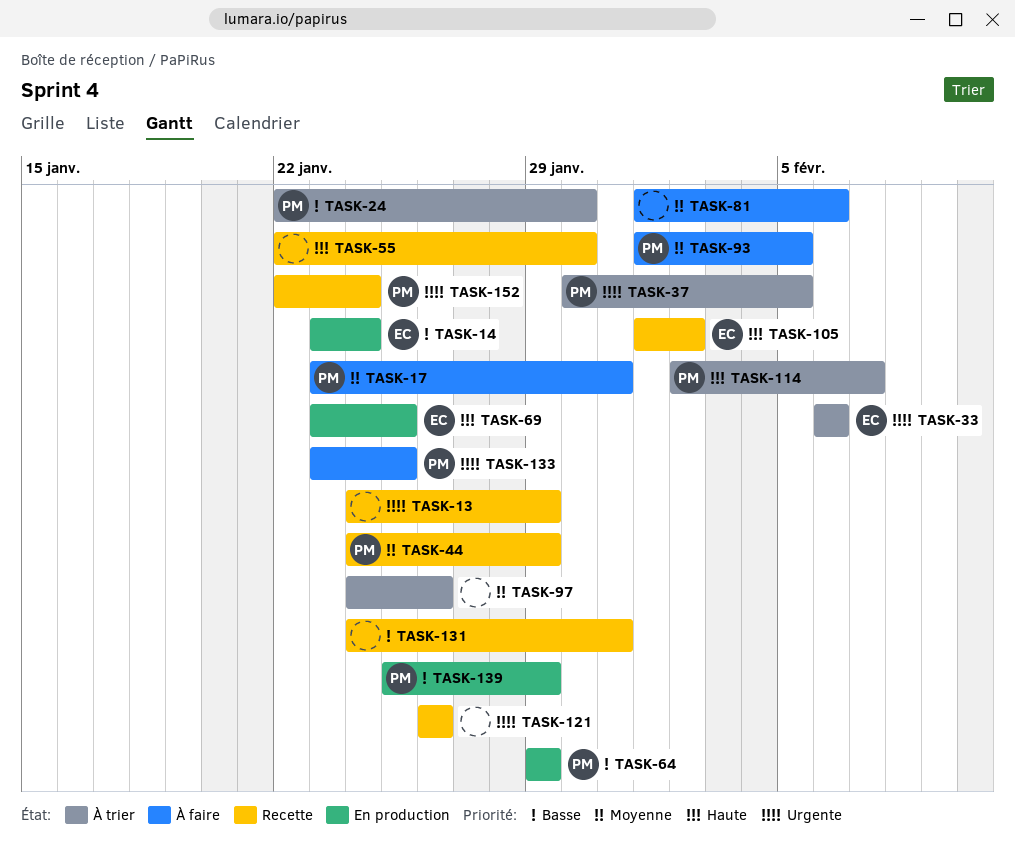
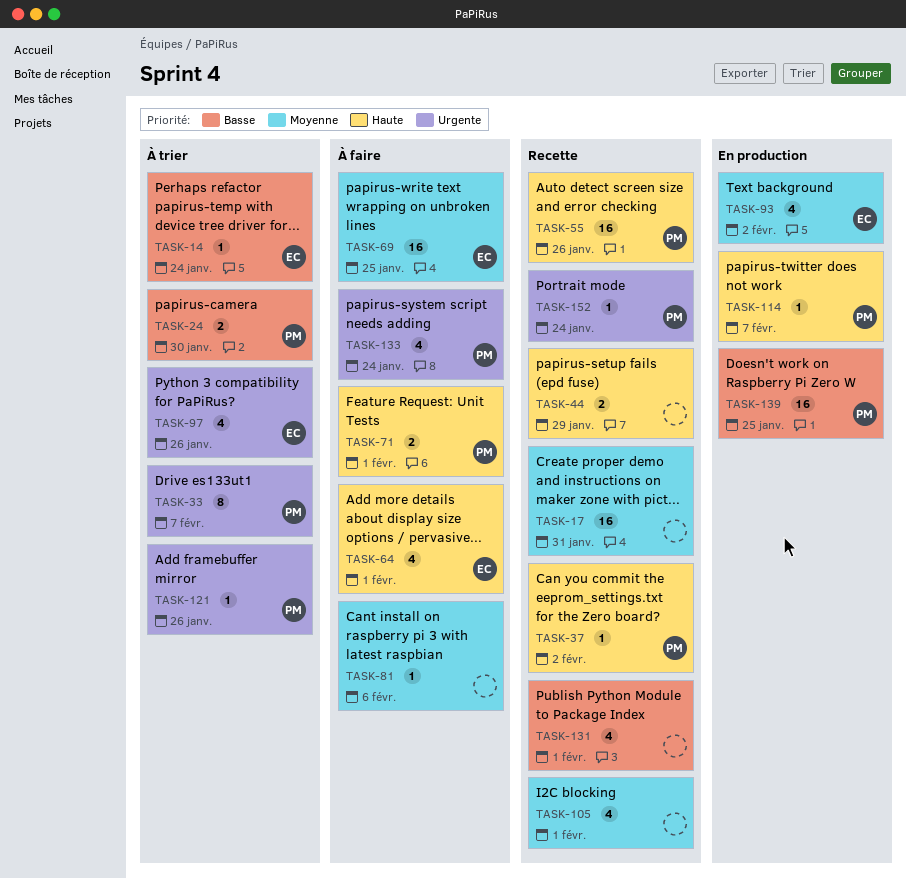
TASK-13: present -> none
TASK-14, status: En production -> À trier
TASK-17, status: À faire -> Recette
TASK-17, owner: PM -> none
TASK-33, owner: EC -> PM
TASK-33, due: Feb 6 -> Feb 7
TASK-37, status: À trier -> Recette
TASK-37, priority: Urgente -> Haute
TASK-37, due: Feb 5 -> Feb 2
TASK-44, owner: PM -> none
TASK-44, priority: Moyenne -> Haute
TASK-55, owner: none -> PM
TASK-55, due: Jan 30 -> Jan 26
TASK-64, status: En production -> À faire
TASK-64, owner: PM -> EC
TASK-64, priority: Basse -> Haute
TASK-64, due: Jan 29 -> Feb 1
TASK-69, status: En production -> À faire
TASK-69, priority: Haute -> Moyenne
TASK-71: none -> present
TASK-93, status: À faire -> En production
TASK-93, owner: PM -> EC
TASK-93, due: Feb 5 -> Feb 2
TASK-97, owner: none -> EC
TASK-97, priority: Moyenne -> Urgente
TASK-105, owner: EC -> none
TASK-105, priority: Haute -> Moyenne
TASK-105, due: Feb 2 -> Feb 1
TASK-114, status: À trier -> En production
TASK-121, status: Recette -> À trier
TASK-121, owner: none -> PM
TASK-131, due: Jan 31 -> Feb 1
TASK-133, due: Jan 25 -> Jan 24
TASK-139, due: Jan 29 -> Jan 25

